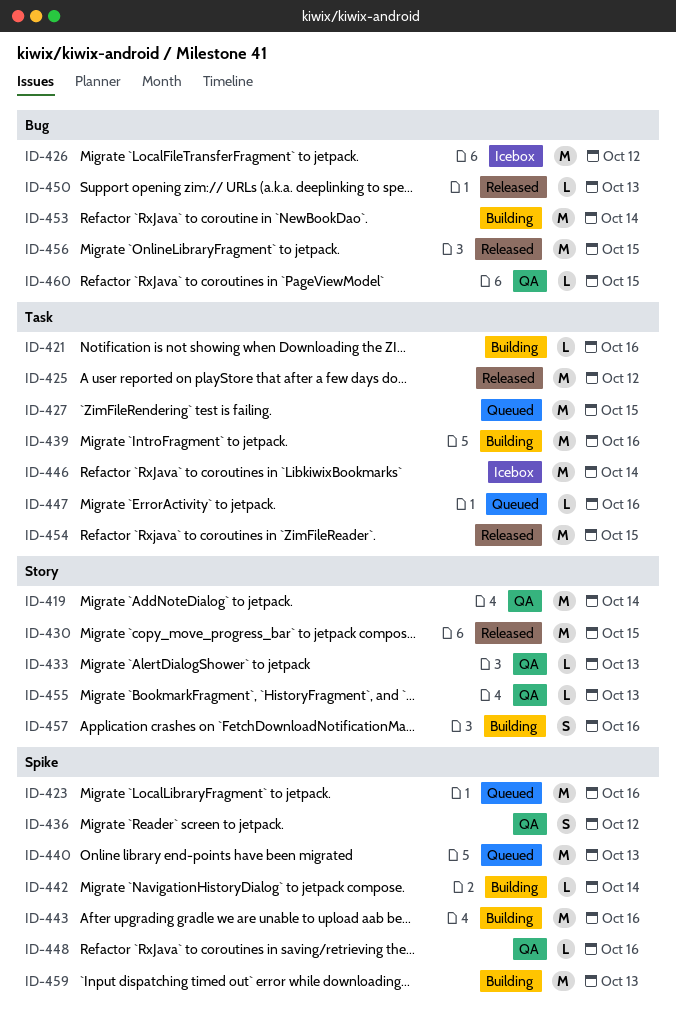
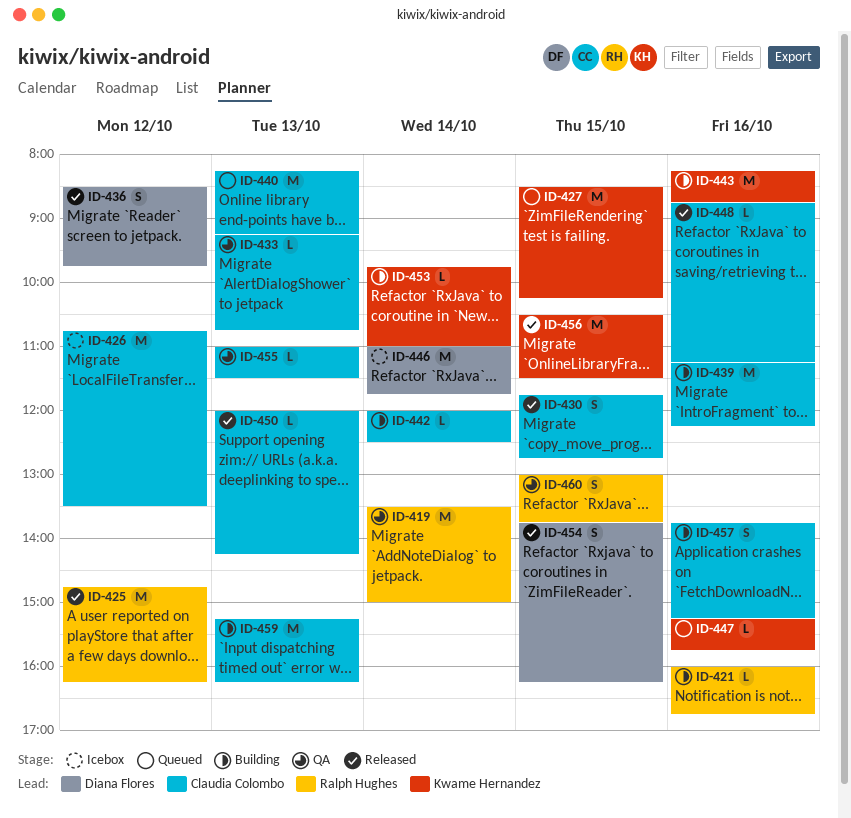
ID-423: present -> none
ID-430, estimate: M -> S
ID-436, status: QA -> Released
ID-448, status: QA -> Released
ID-453, estimate: M -> L
ID-454, estimate: M -> S
ID-460, estimate: L -> S

